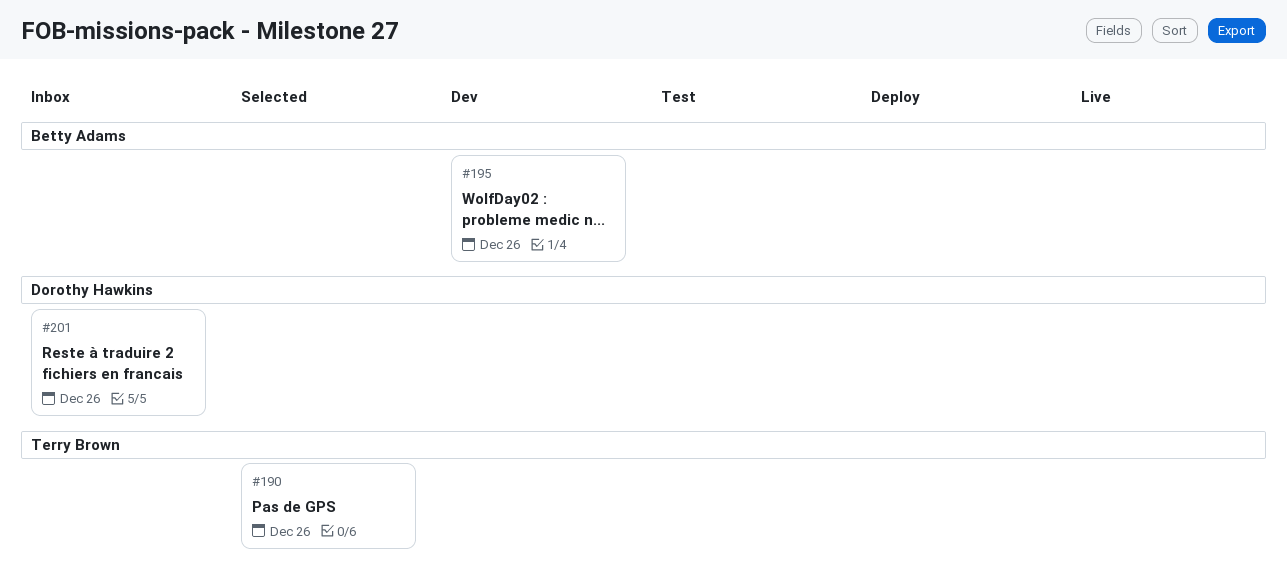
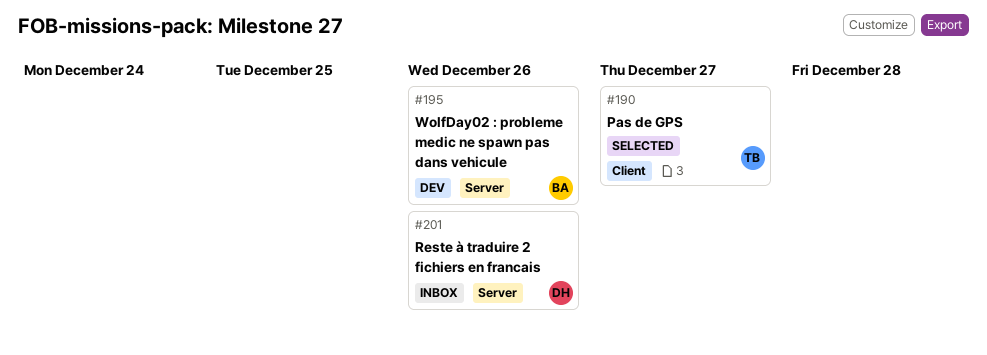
#190, due: Dec 26 -> Dec 27

